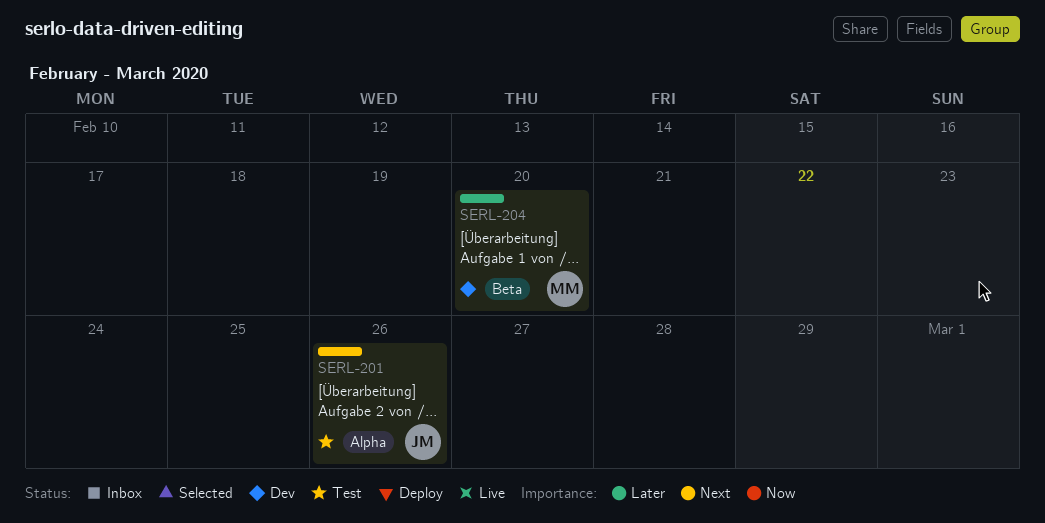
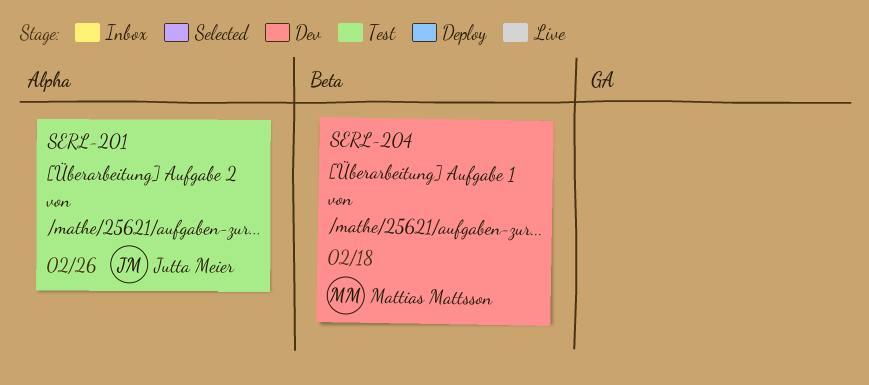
SERL-204, due: Feb 20 -> Feb 18

